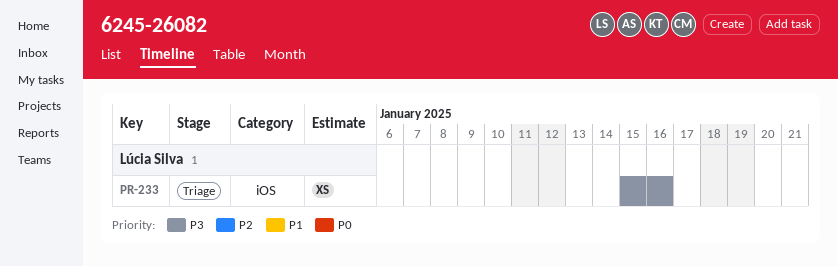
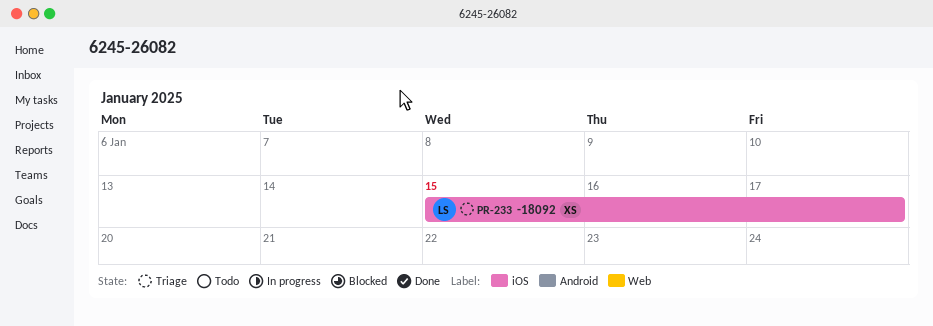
PR-233, due: Jan 16 -> Jan 17

